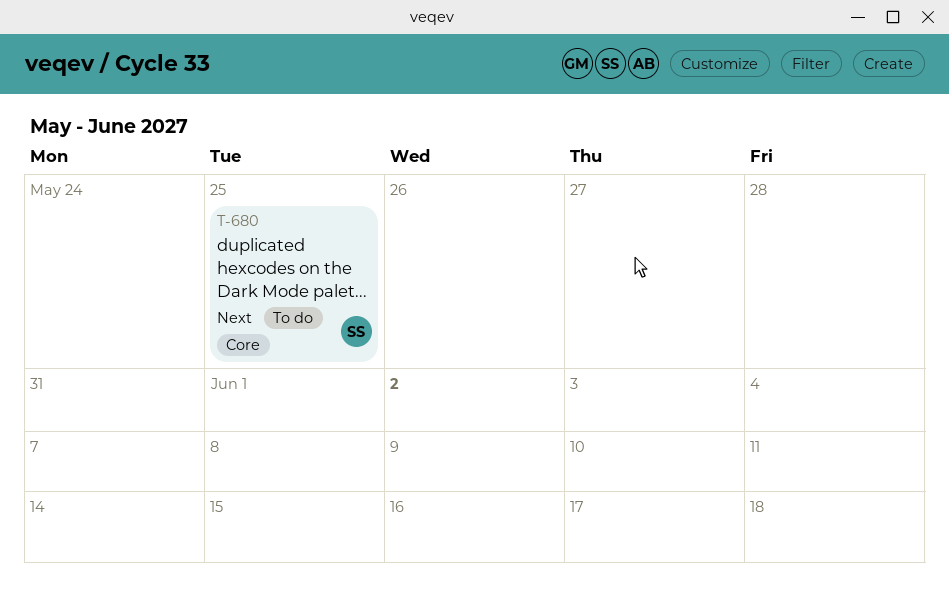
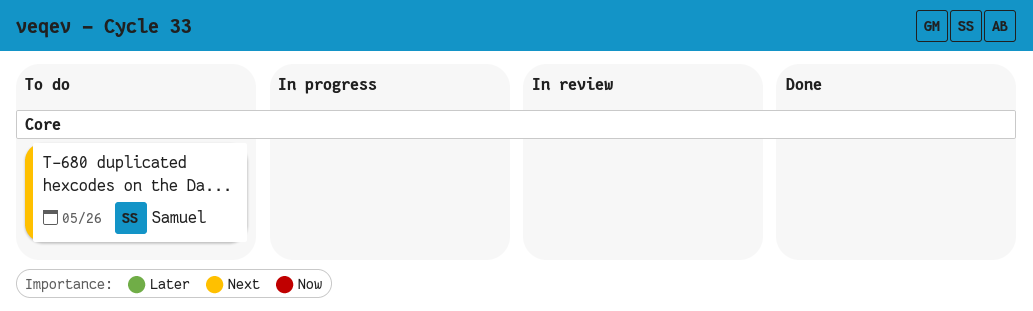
T-680, due: May 25 -> May 26

